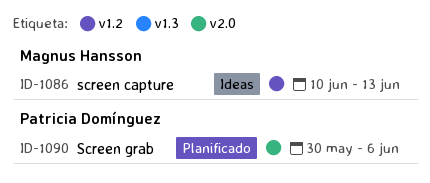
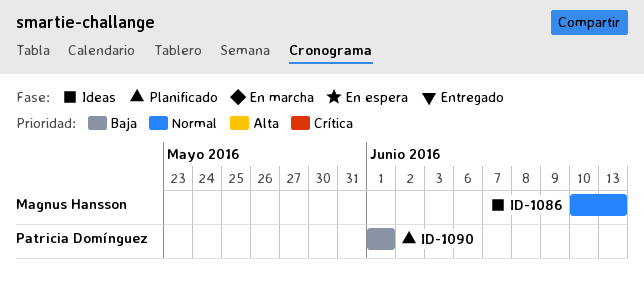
ID-1090, start: May 30 -> Jun 1
ID-1090, due: Jun 6 -> Jun 1

